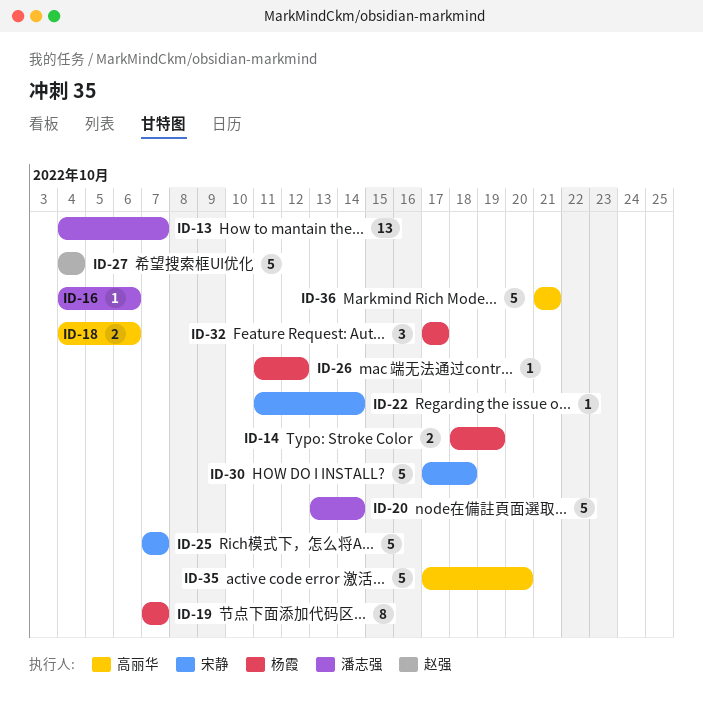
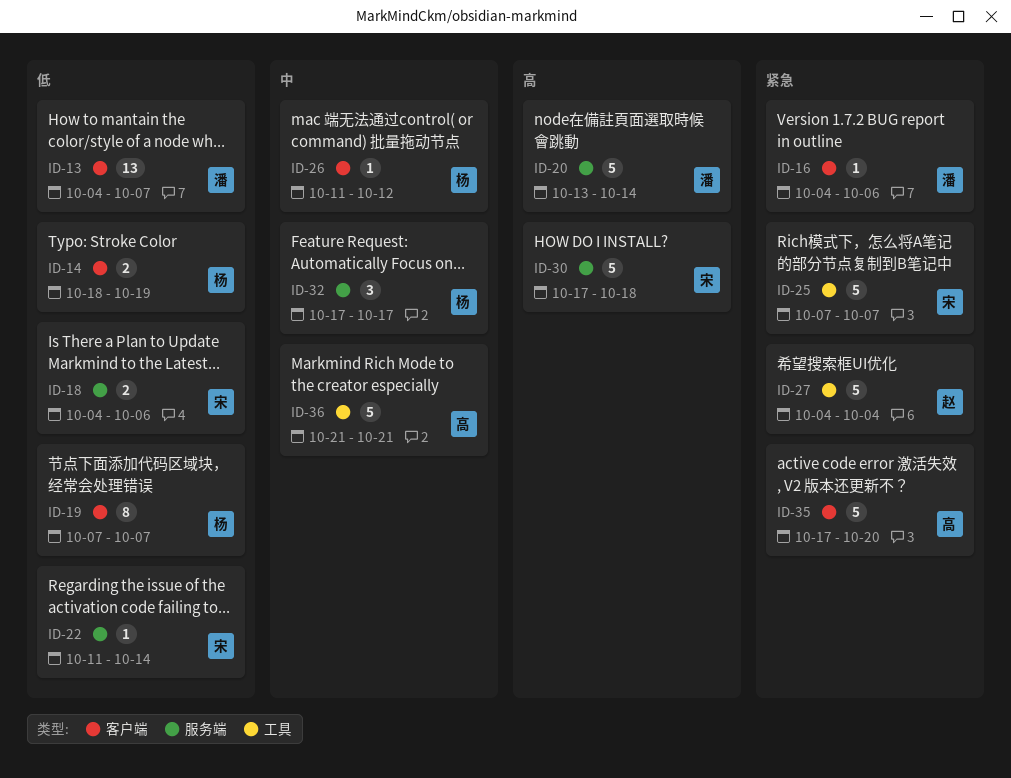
ID-18, owner: 高丽华 -> 宋静

